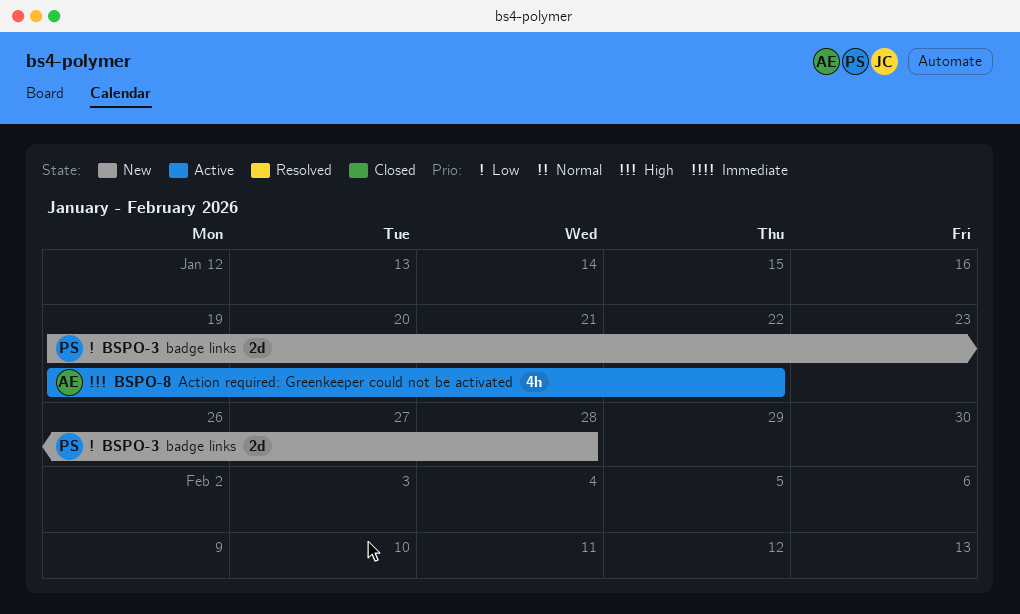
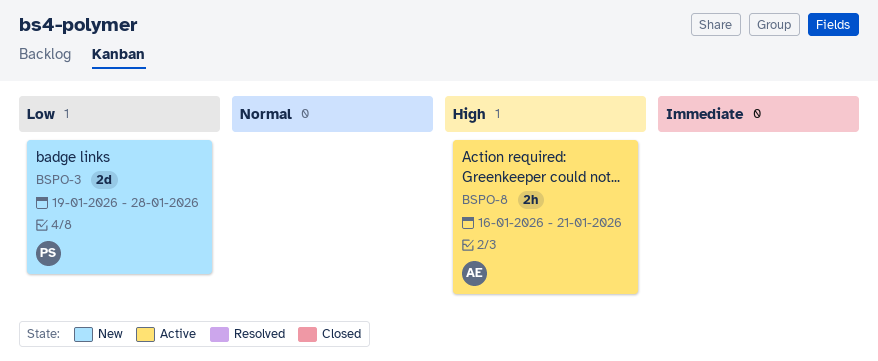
BSPO-8, estimate: 4h -> 2h
BSPO-8, start: Jan 19 -> Jan 16
BSPO-8, due: Jan 22 -> Jan 21

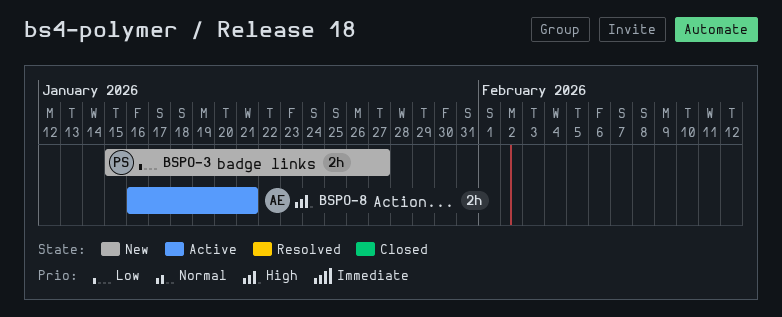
BSPO-3, estimate: 2d -> 2h
BSPO-3, start: Jan 19 -> Jan 15
BSPO-3, due: Jan 28 -> Jan 27

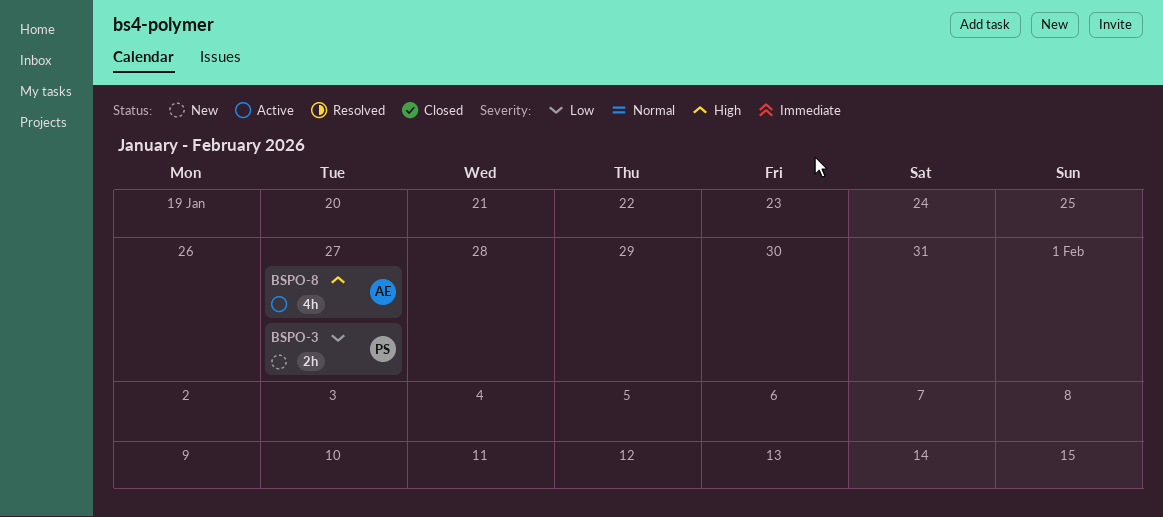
BSPO-8, estimate: 2h -> 4h
BSPO-8, due: Jan 21 -> Jan 27

